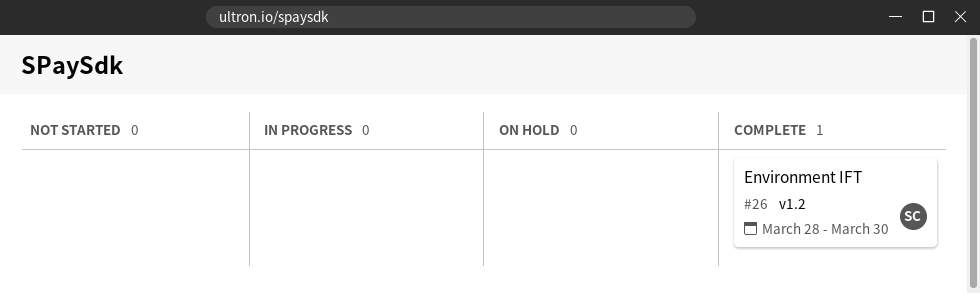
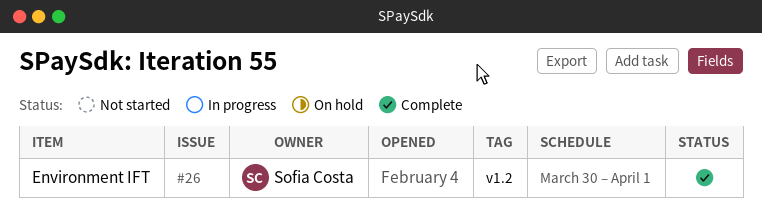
#26, start: Mar 28 -> Mar 30
#26, due: Mar 30 -> Apr 1

